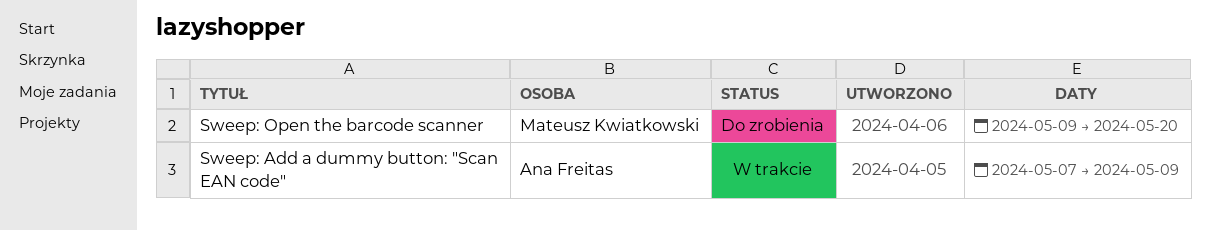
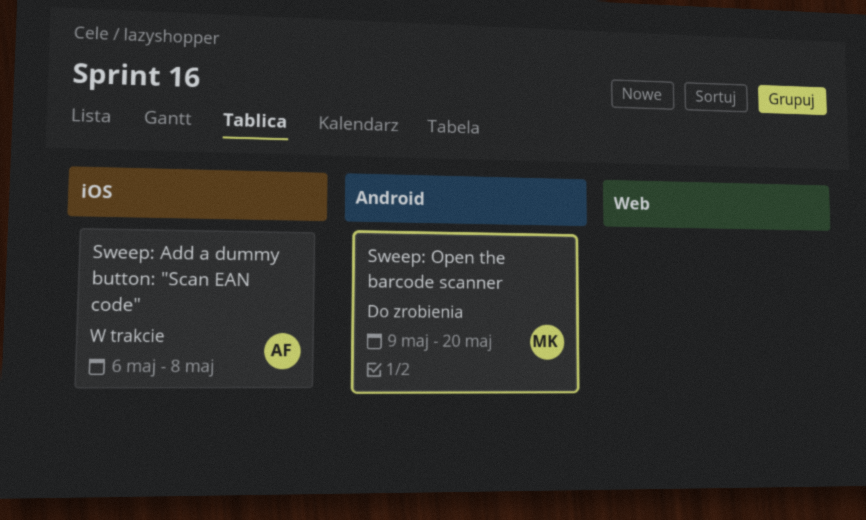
Sweep: Add a dummy button: "Scan EAN code", start: May 7 -> May 6
Sweep: Add a dummy button: "Scan EAN code", due: May 9 -> May 8

